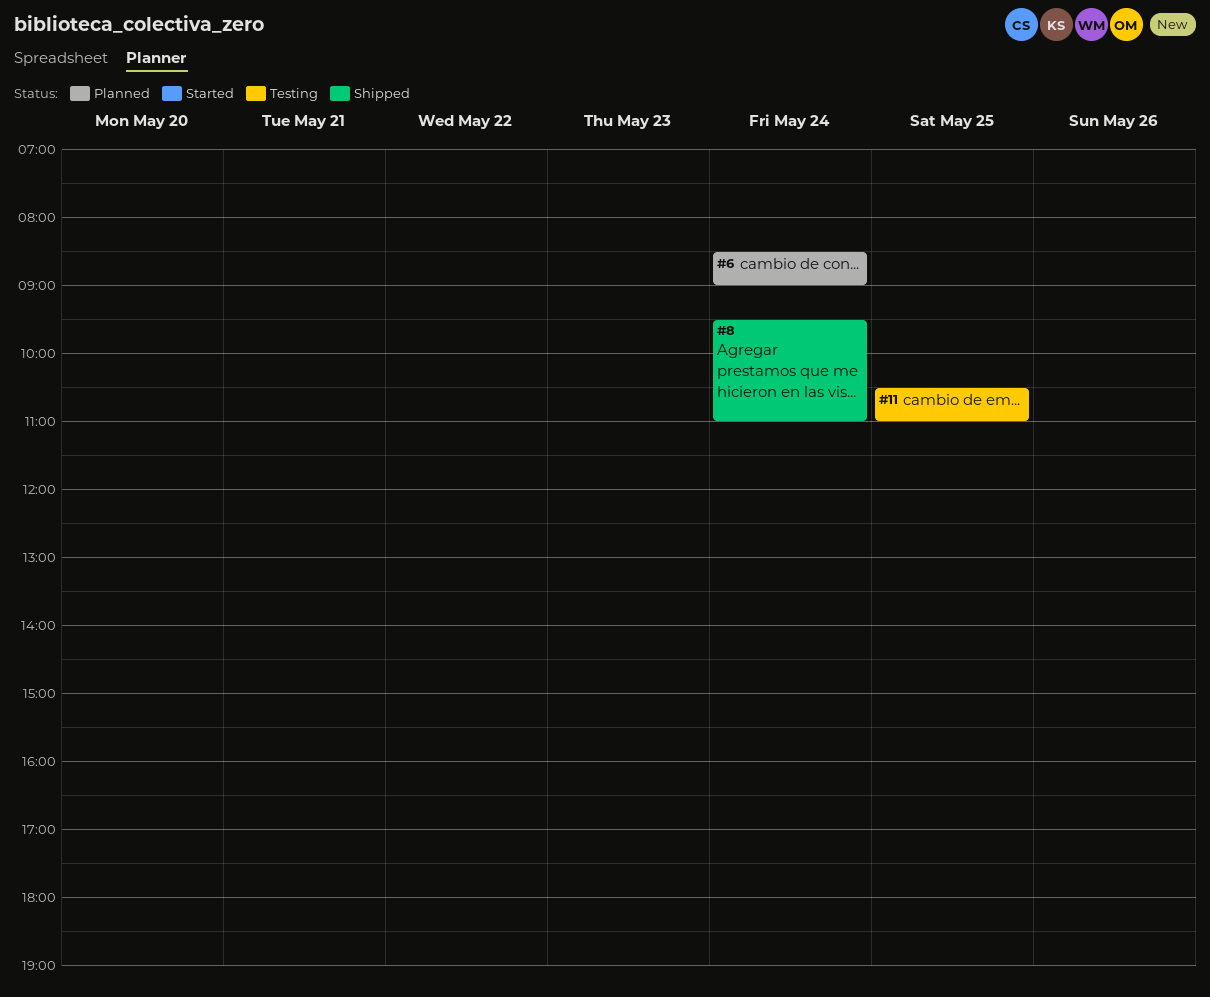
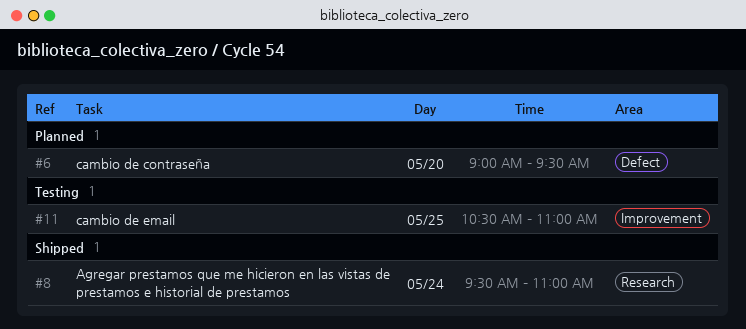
#6, day: May 24 -> May 20
#6, begins: 08:30 -> 09:00
#6, ends: 09:00 -> 09:30

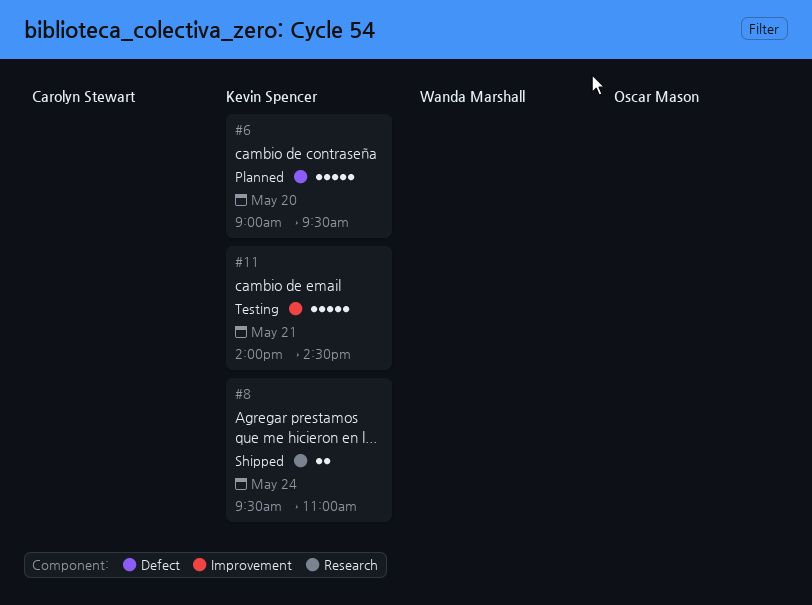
#11, day: May 25 -> May 21
#11, begins: 10:30 -> 14:00
#11, ends: 11:00 -> 14:30

